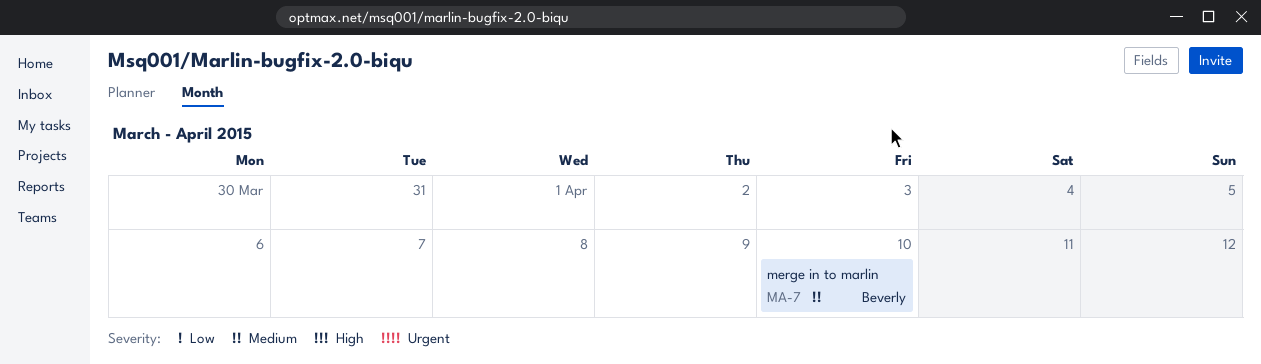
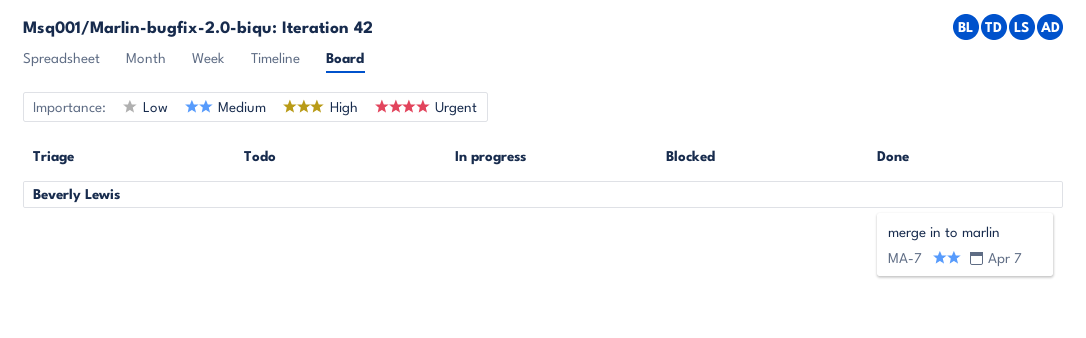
MA-7, due: Apr 10 -> Apr 7

